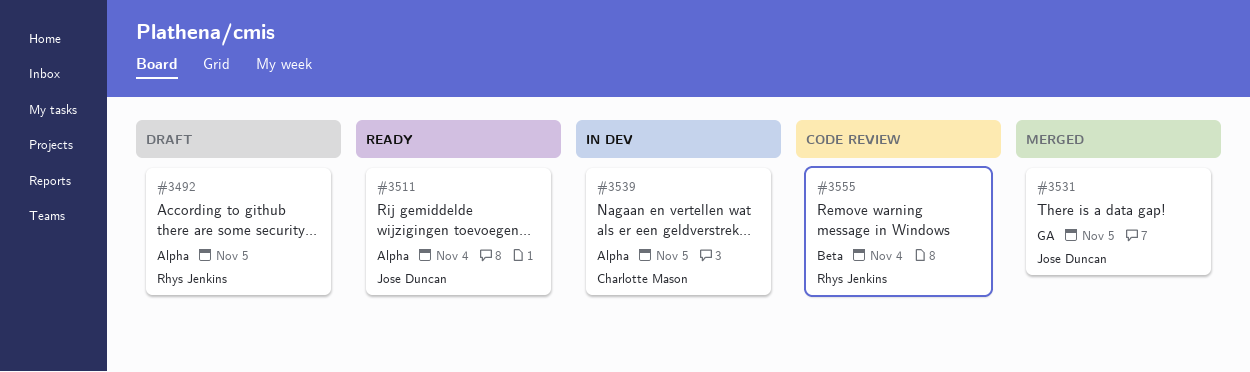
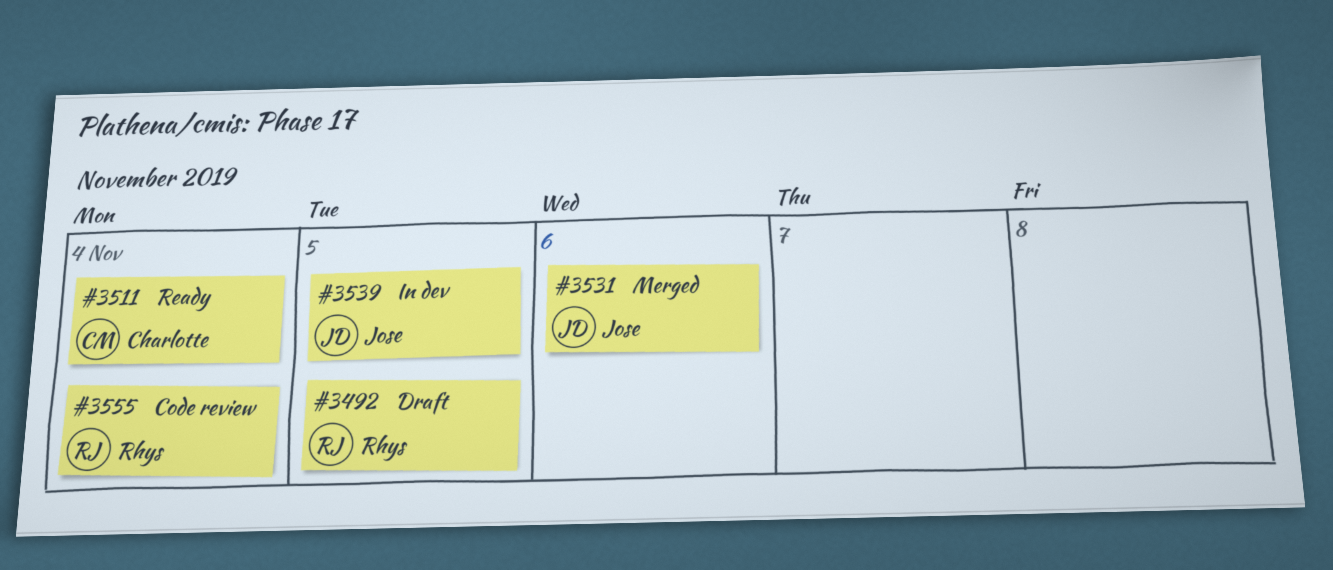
#3511, owner: Jose Duncan -> Charlotte Mason
#3531, due: Nov 5 -> Nov 6
#3539, owner: Charlotte Mason -> Jose Duncan

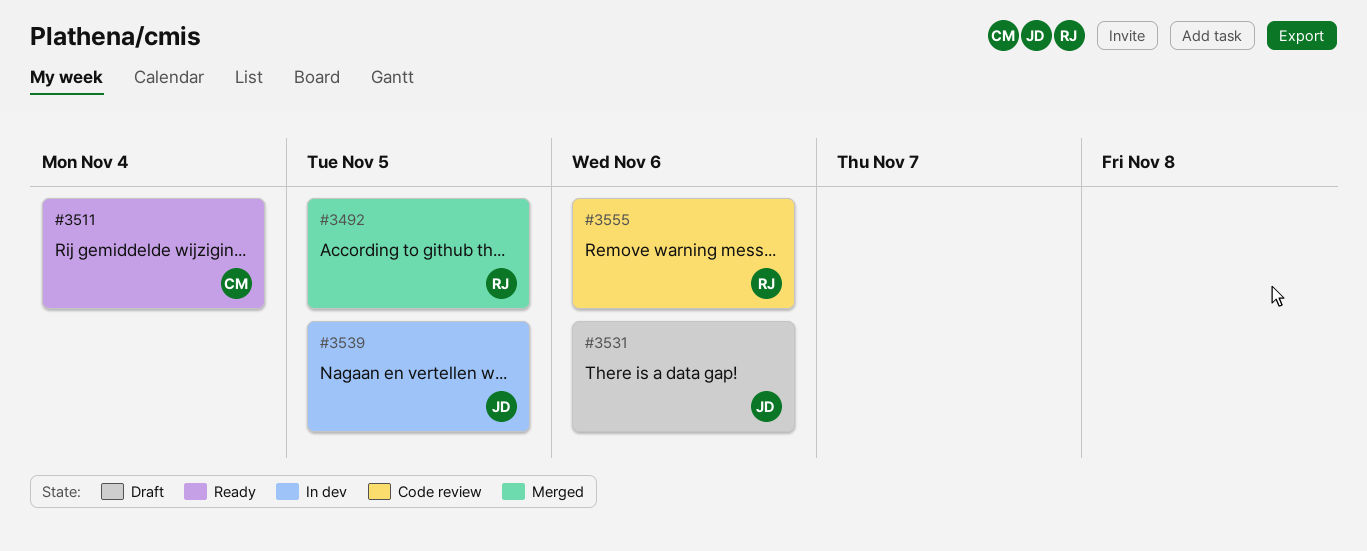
#3492, status: Draft -> Merged
#3531, status: Merged -> Draft
#3555, due: Nov 4 -> Nov 6

